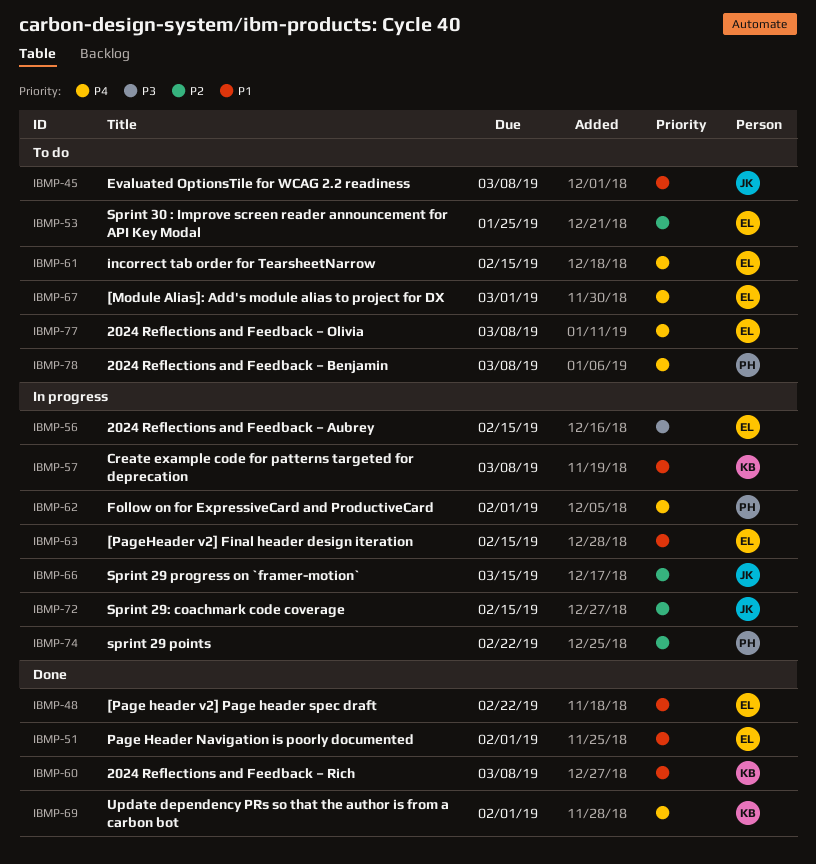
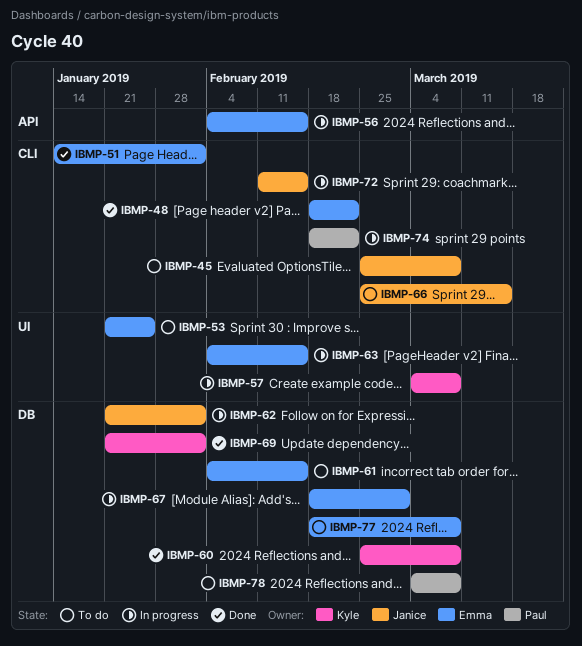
IBMP-62, owner: Paul -> Janice
IBMP-66, status: In progress -> To do
IBMP-67, status: To do -> In progress

